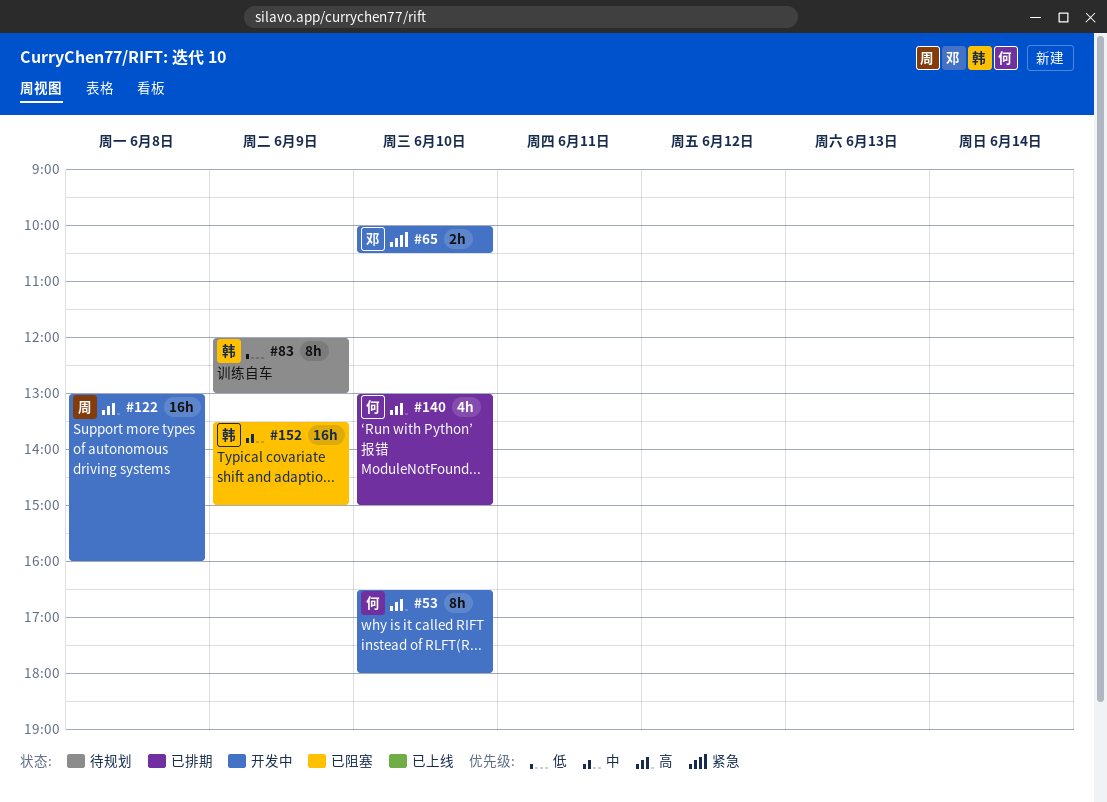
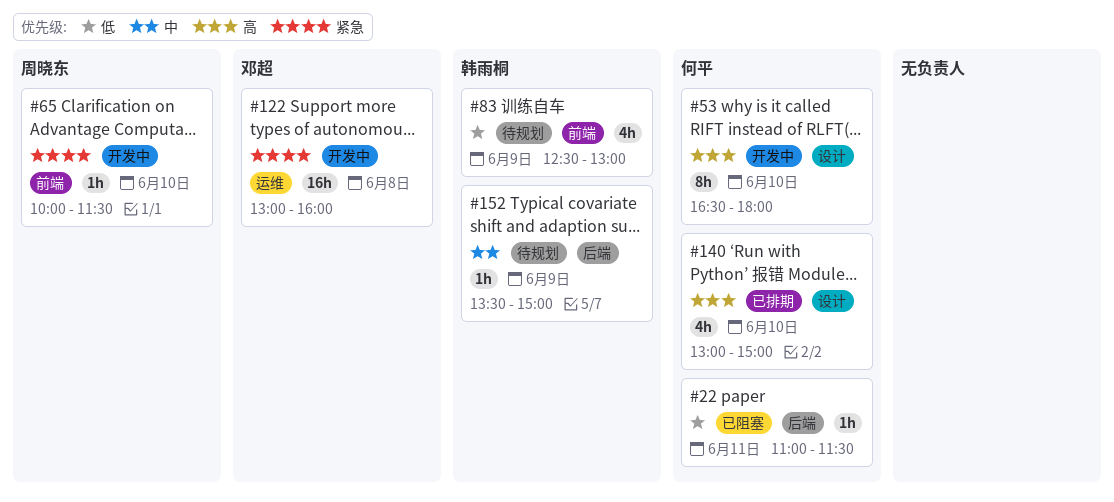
#22: none -> present
#65, owner: 邓超 -> 周晓东
#65, estimate: 2h -> 1h
#65, ends: 10:30 -> 11:30
#83, estimate: 8h -> 4h
#83, begins: 12:00 -> 12:30
#122, owner: 周晓东 -> 邓超
#122, priority: 高 -> 紧急
#152, status: 已阻塞 -> 待规划
#152, estimate: 16h -> 1h

